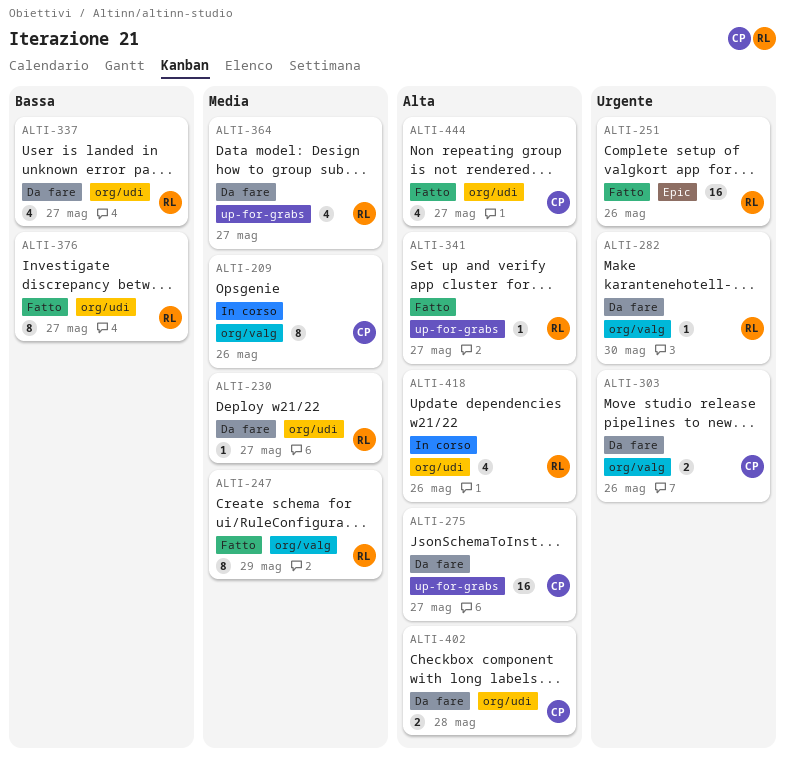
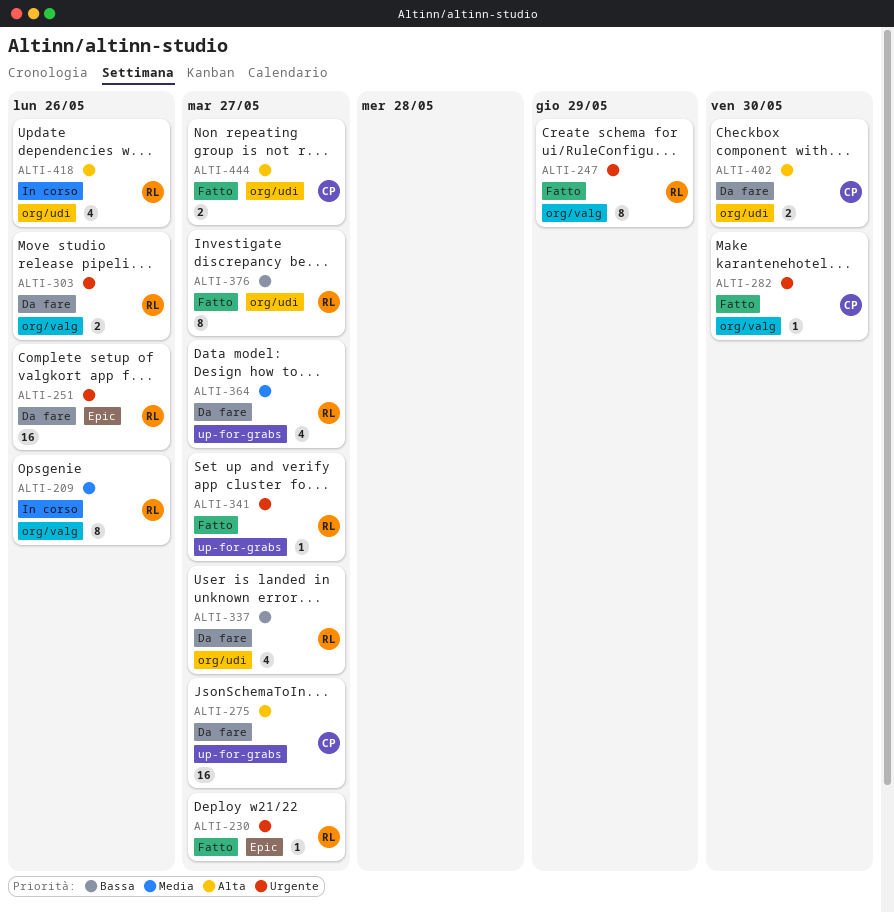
ALTI-209, owner: CP -> RL
ALTI-230, status: Da fare -> Fatto
ALTI-230, priority: Media -> Urgente
ALTI-230, label: org/udi -> Epic
ALTI-247, priority: Media -> Urgente
ALTI-251, status: Fatto -> Da fare
ALTI-282, status: Da fare -> Fatto
ALTI-282, owner: RL -> CP
ALTI-303, owner: CP -> RL
ALTI-341, priority: Alta -> Urgente
ALTI-402, due: May 28 -> May 30
ALTI-444, estimate: 4 -> 2

